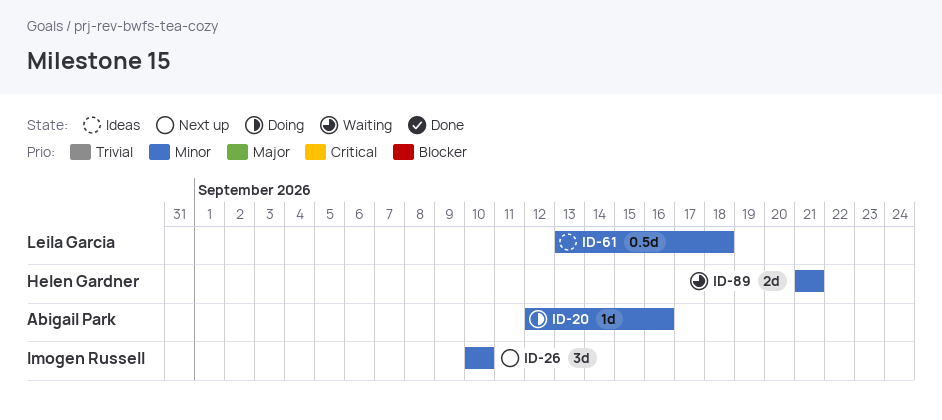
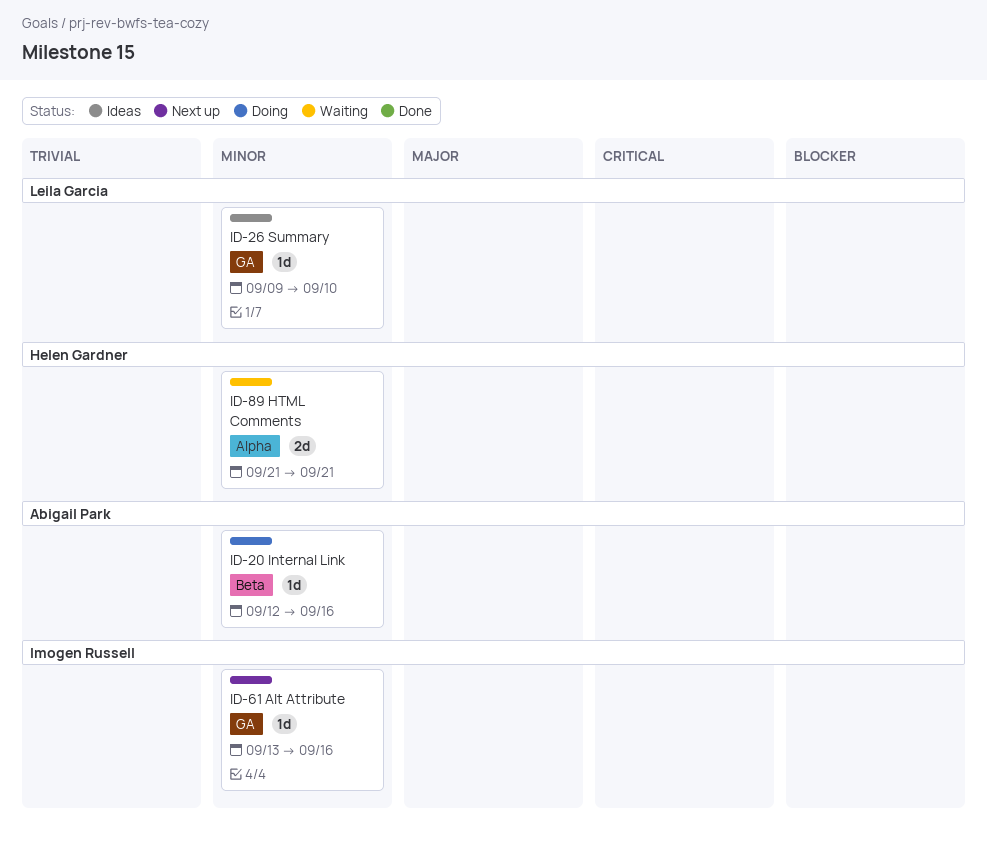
ID-26, status: Next up -> Ideas
ID-26, owner: Imogen Russell -> Leila Garcia
ID-26, estimate: 3d -> 1d
ID-26, start: Sep 10 -> Sep 9
ID-61, status: Ideas -> Next up
ID-61, owner: Leila Garcia -> Imogen Russell
ID-61, estimate: 0.5d -> 1d
ID-61, due: Sep 18 -> Sep 16

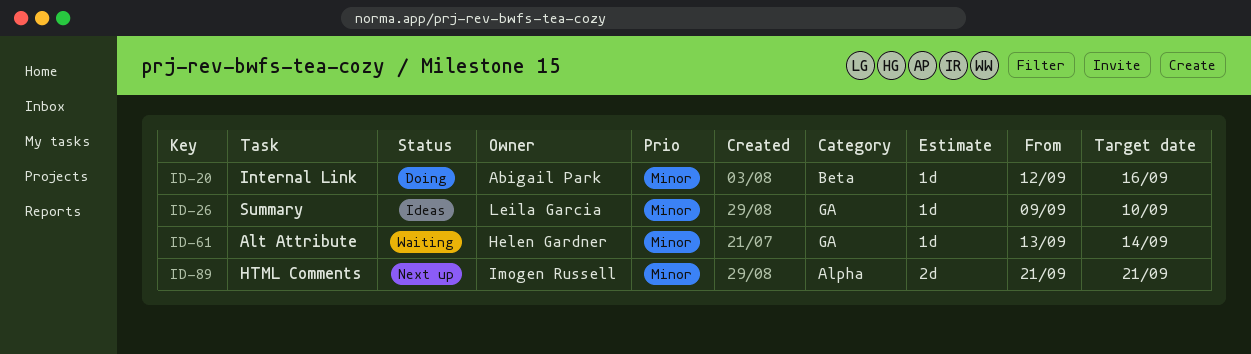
ID-61, status: Next up -> Waiting
ID-61, owner: Imogen Russell -> Helen Gardner
ID-61, due: Sep 16 -> Sep 14
ID-89, status: Waiting -> Next up
ID-89, owner: Helen Gardner -> Imogen Russell

